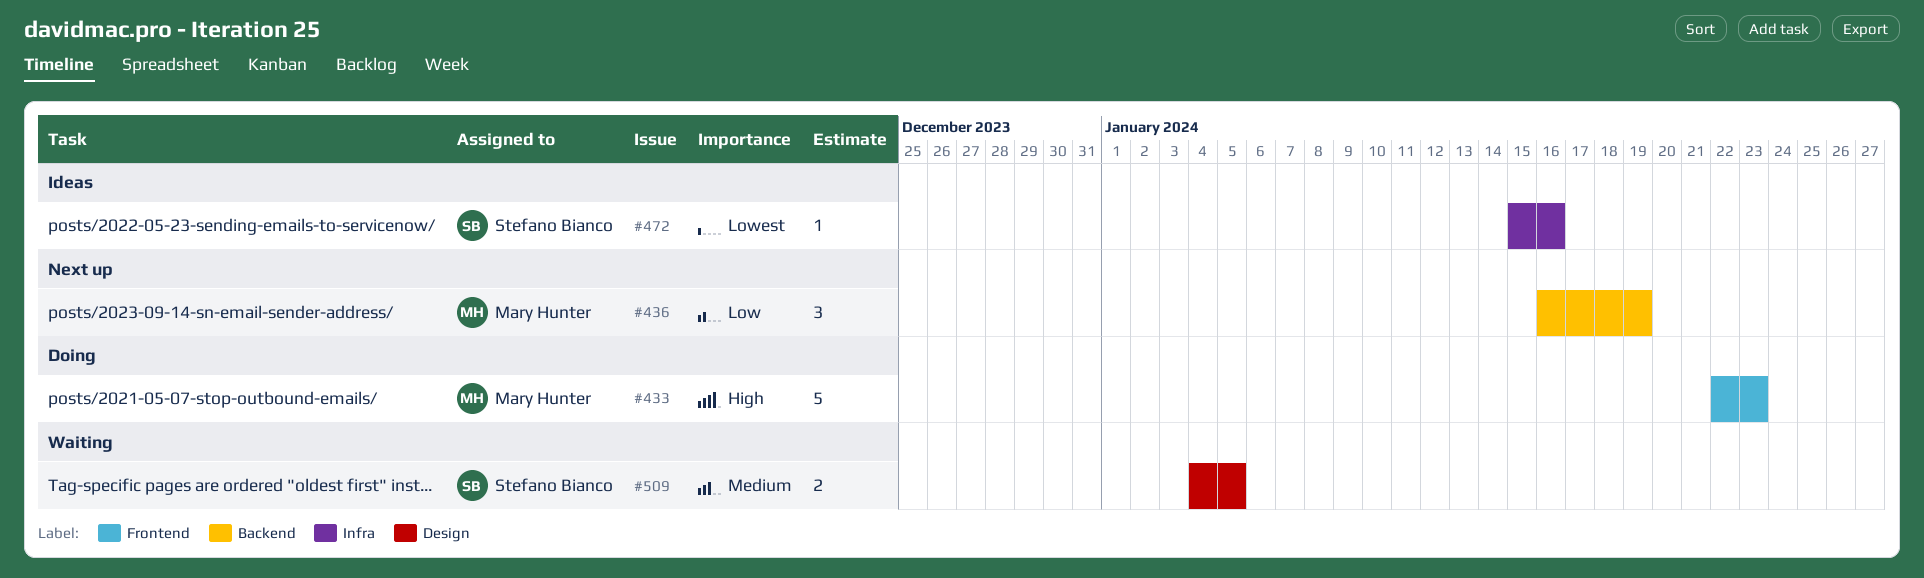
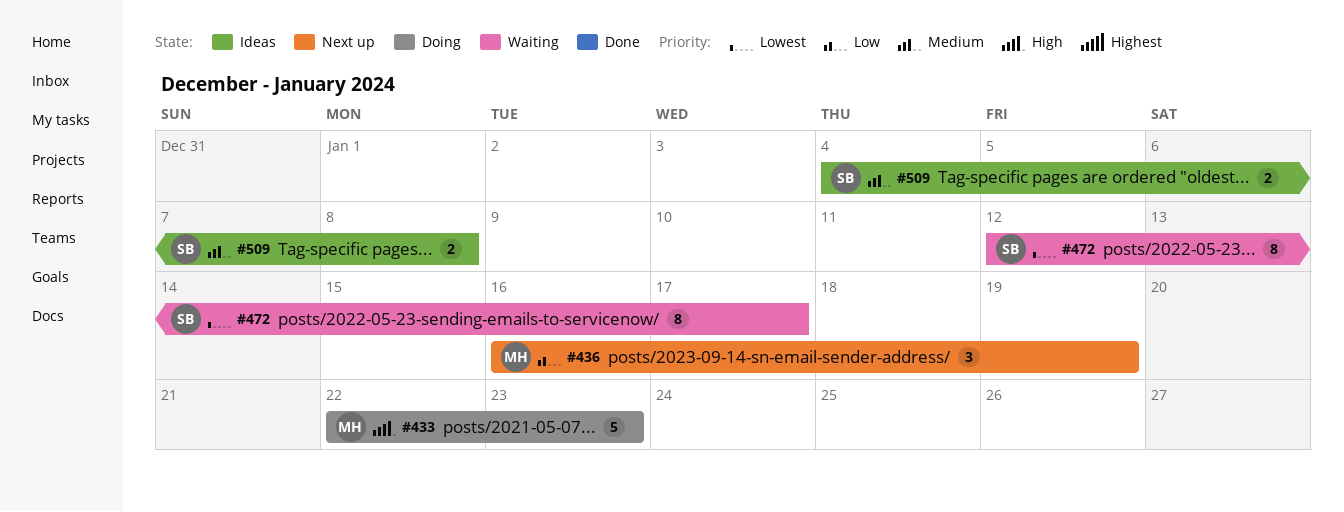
#472, status: Ideas -> Waiting
#472, estimate: 1 -> 8
#472, start: Jan 15 -> Jan 12
#472, due: Jan 16 -> Jan 17
#509, status: Waiting -> Ideas
#509, due: Jan 5 -> Jan 8

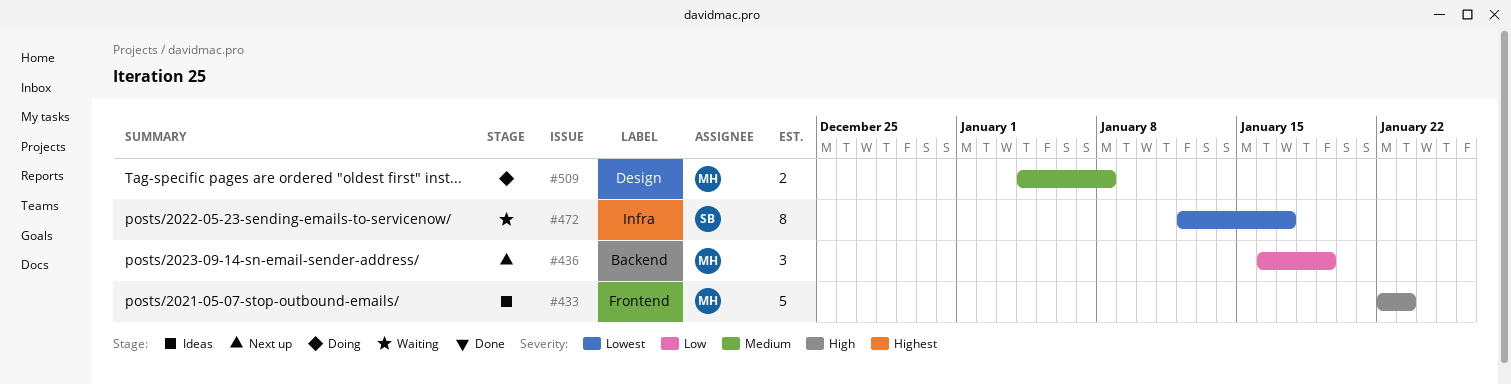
#433, status: Doing -> Ideas
#509, status: Ideas -> Doing
#509, owner: SB -> MH

